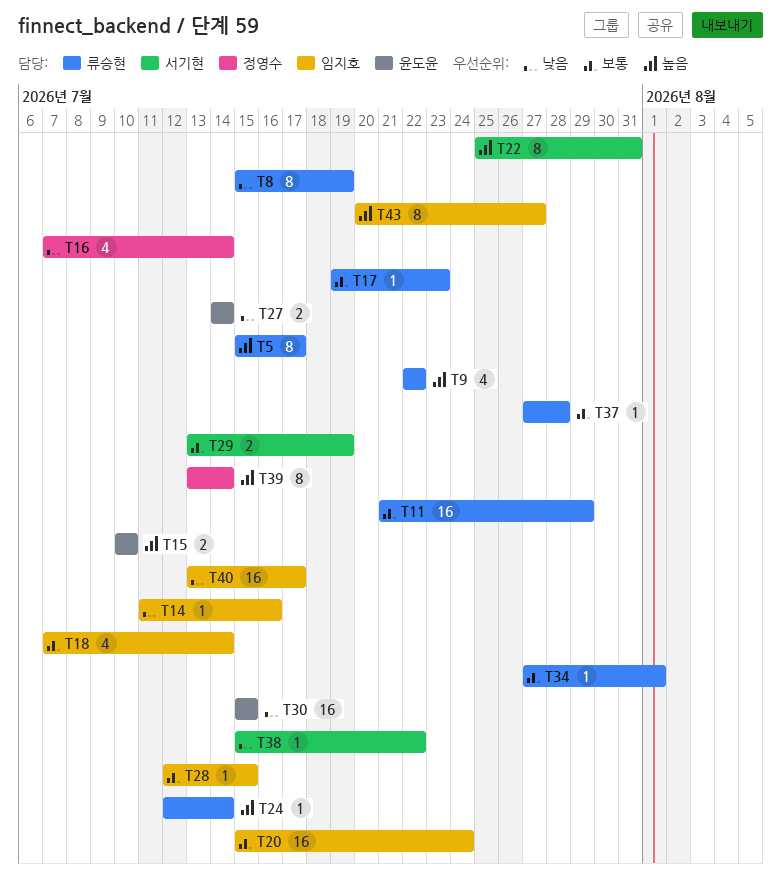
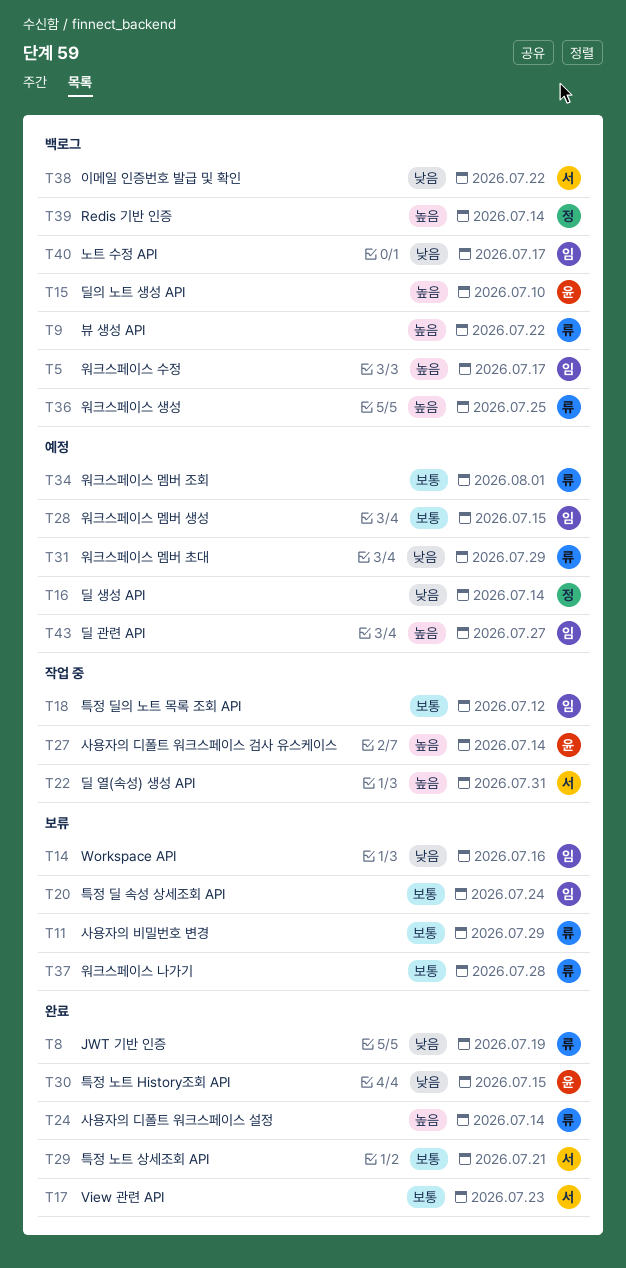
T5, owner: 류승현 -> 임지호
T17, owner: 류승현 -> 서기현
T18, due: Jul 14 -> Jul 12
T27, priority: 낮음 -> 높음
T29, due: Jul 19 -> Jul 21
T31: none -> present
T36: none -> present

